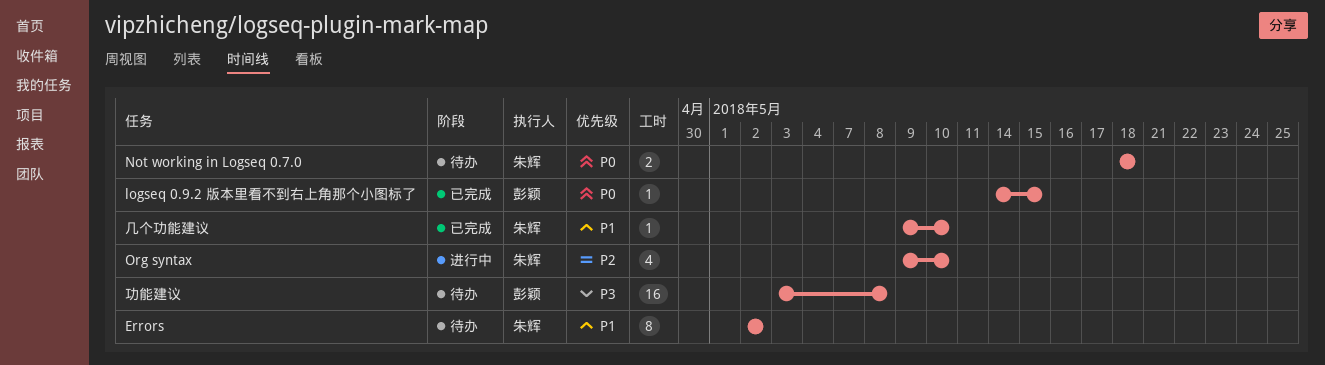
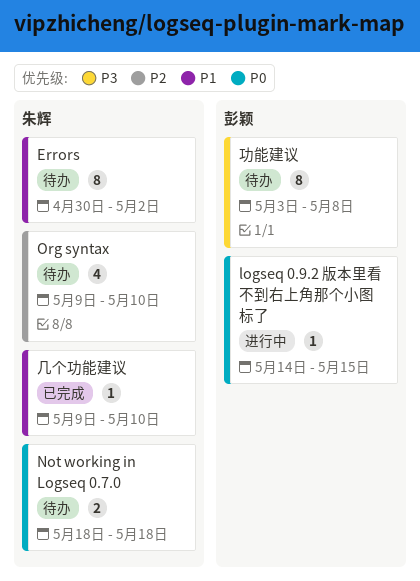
Errors, start: May 2 -> Apr 30
logseq 0.9.2 版本里看不到右上角那个小图标了, status: 已完成 -> 进行中
Org syntax, status: 进行中 -> 待办
功能建议, estimate: 16 -> 8

